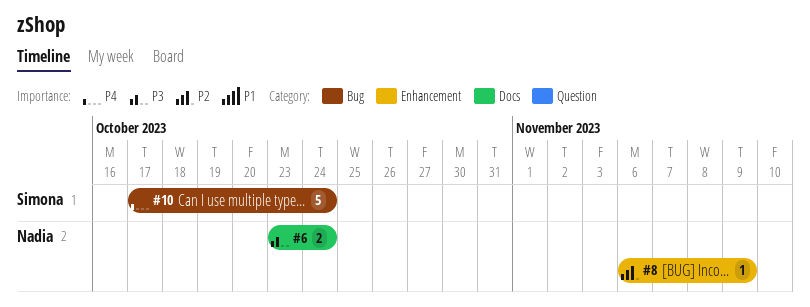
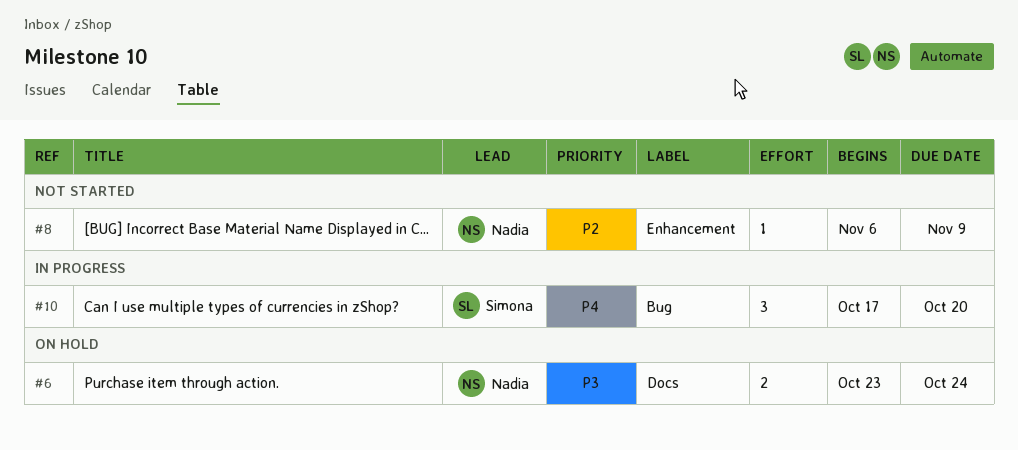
#10, estimate: 5 -> 3
#10, due: Oct 24 -> Oct 20

